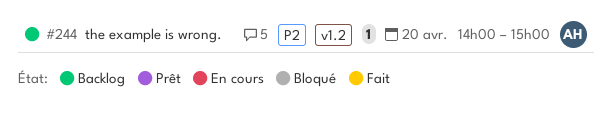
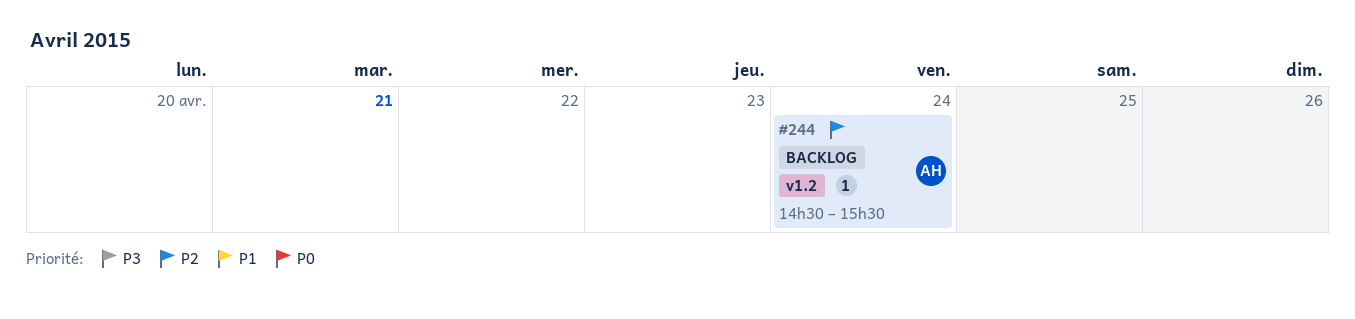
#244, day: Apr 20 -> Apr 24
#244, begins: 14:00 -> 14:30
#244, ends: 15:00 -> 15:30

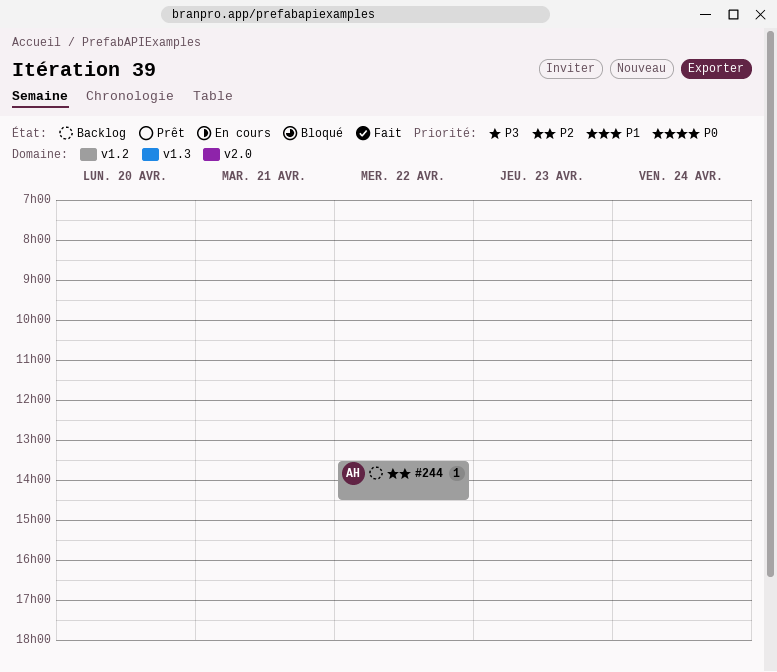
#244, day: Apr 24 -> Apr 22
#244, begins: 14:30 -> 13:30
#244, ends: 15:30 -> 14:30

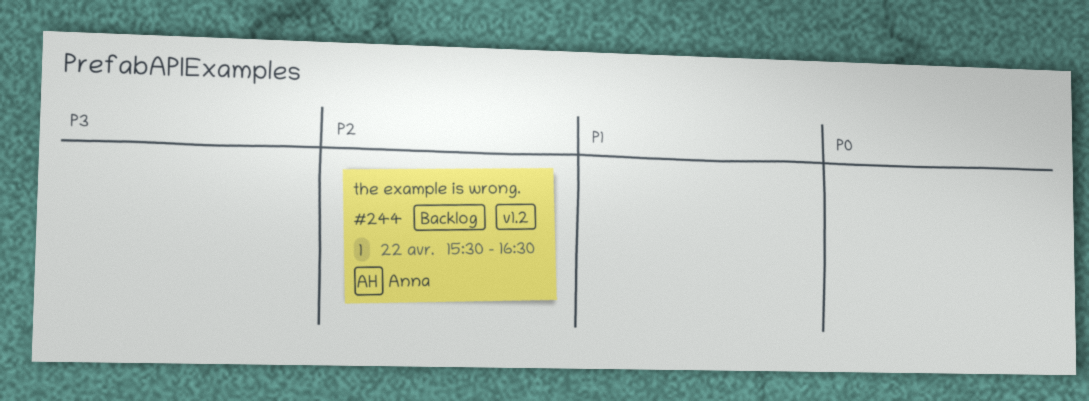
#244, begins: 13:30 -> 15:30
#244, ends: 14:30 -> 16:30

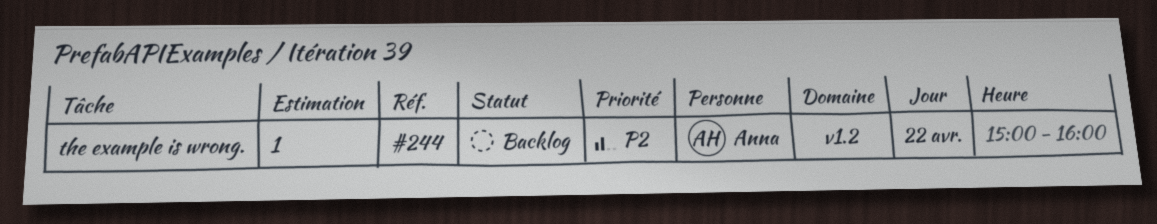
#244, begins: 15:30 -> 15:00
#244, ends: 16:30 -> 16:00

